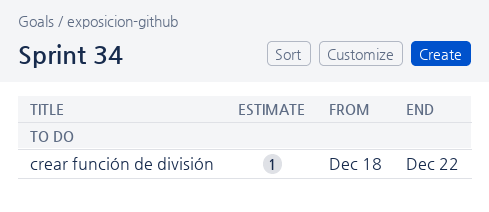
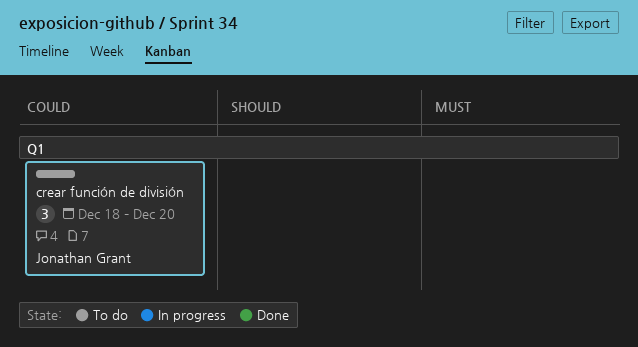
crear función de división, estimate: 1 -> 3
crear función de división, due: Dec 22 -> Dec 20

